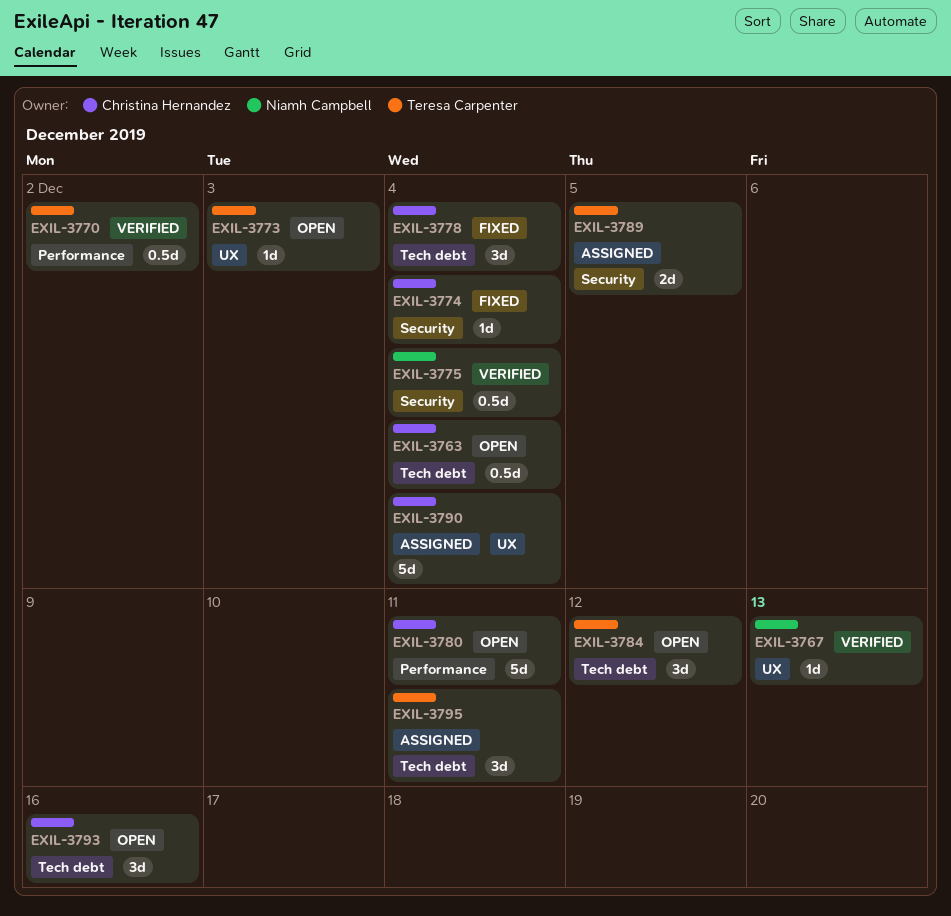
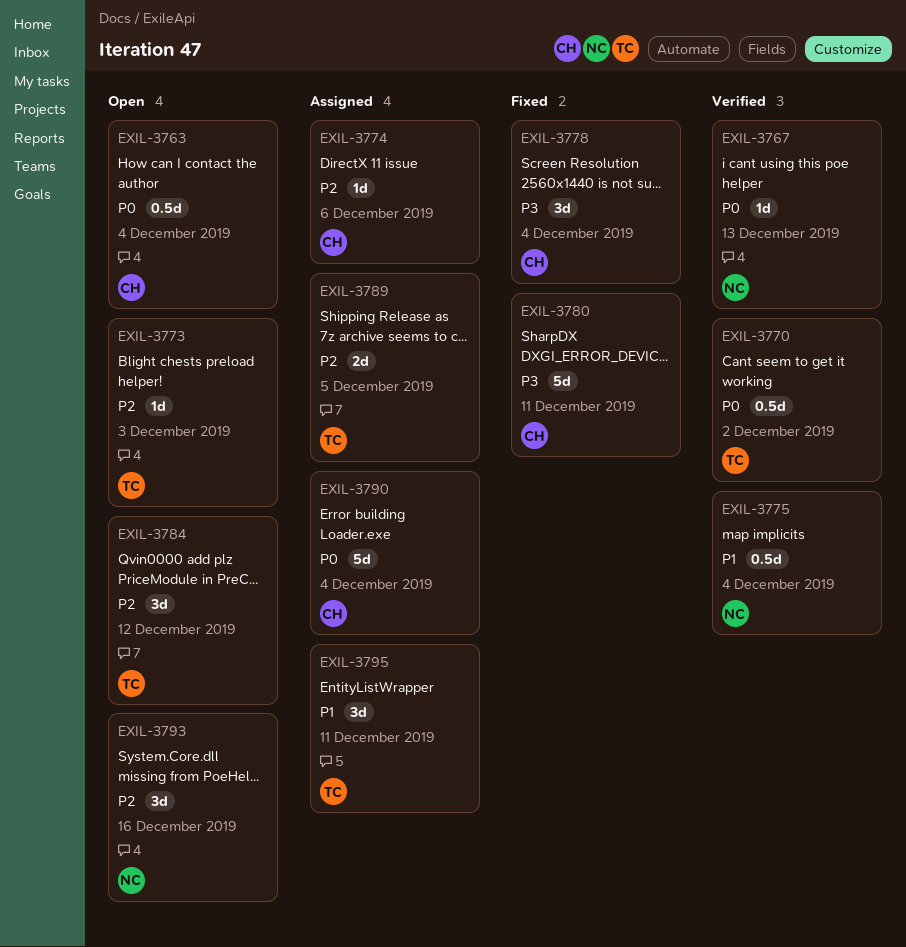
EXIL-3774, status: Fixed -> Assigned
EXIL-3774, due: Dec 4 -> Dec 6
EXIL-3780, status: Open -> Fixed
EXIL-3793, owner: Christina Hernandez -> Niamh Campbell

